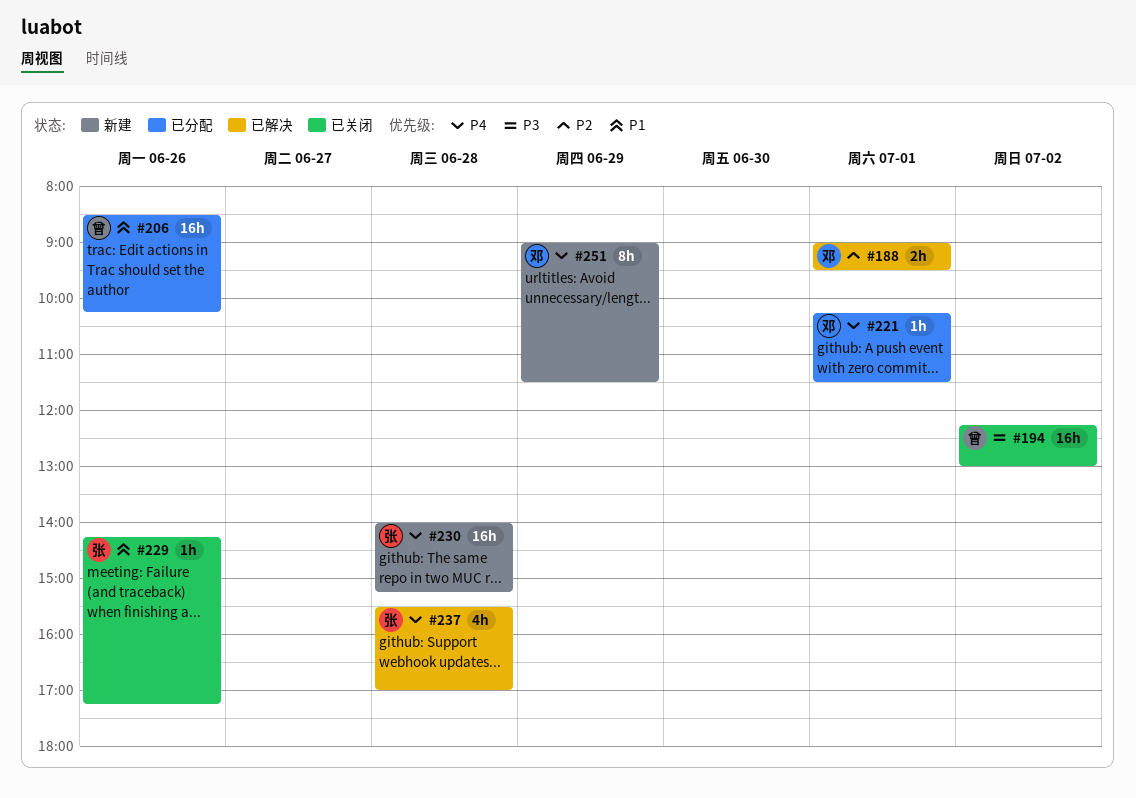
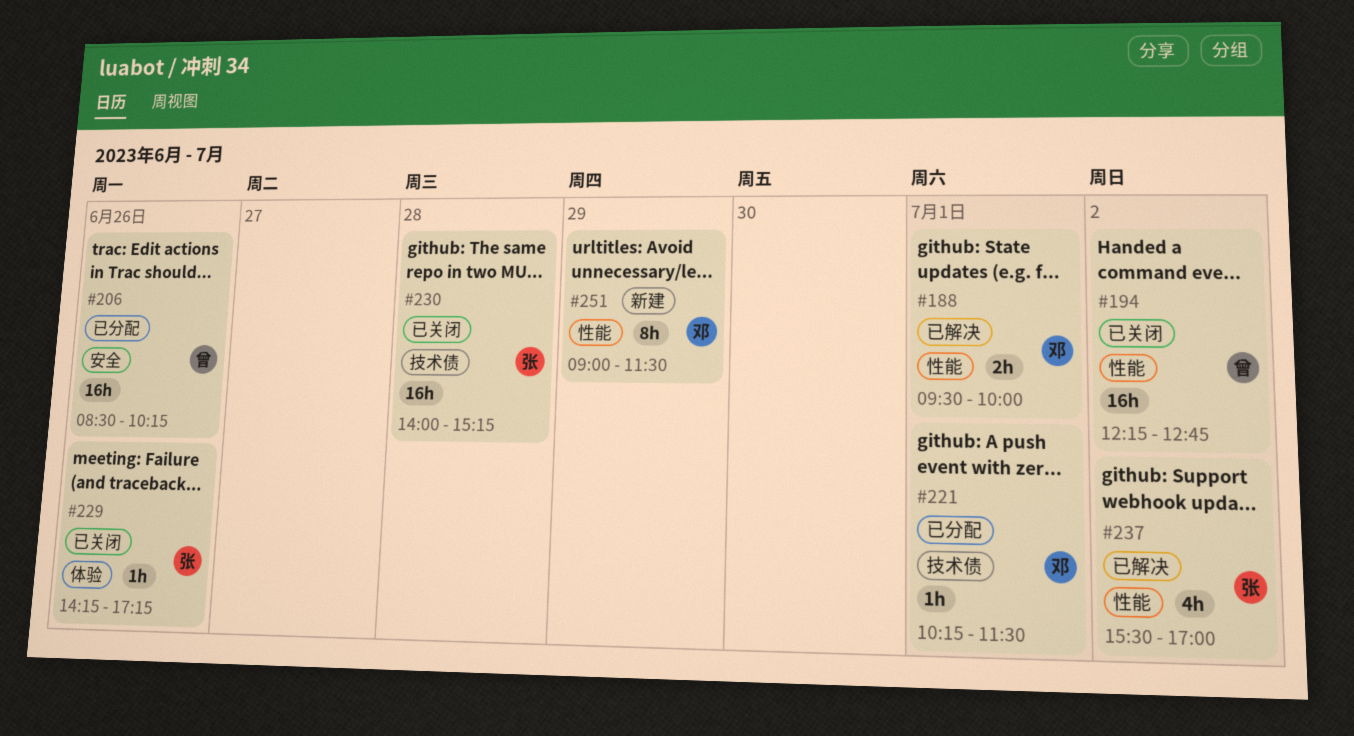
#188, begins: 09:00 -> 09:30
#188, ends: 09:30 -> 10:00
#194, ends: 13:00 -> 12:45
#230, status: 新建 -> 已关闭
#237, day: Jun 28 -> Jul 2

